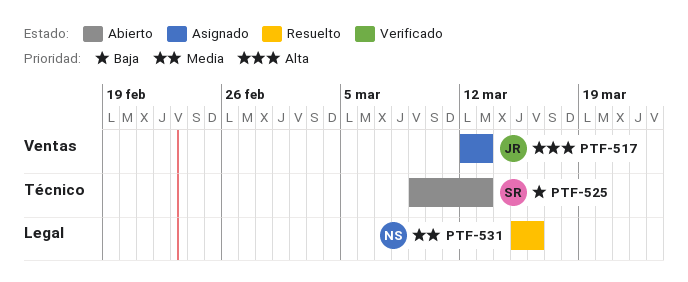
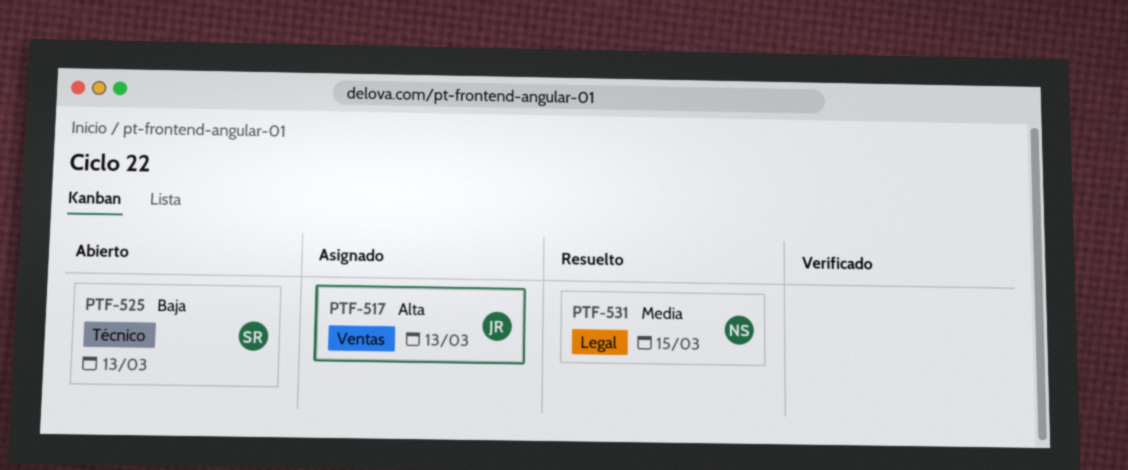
PTF-531, due: Mar 16 -> Mar 15

